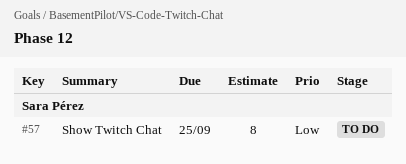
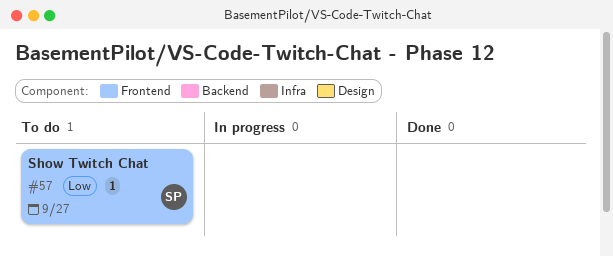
#57, estimate: 8 -> 1
#57, due: Sep 25 -> Sep 27

